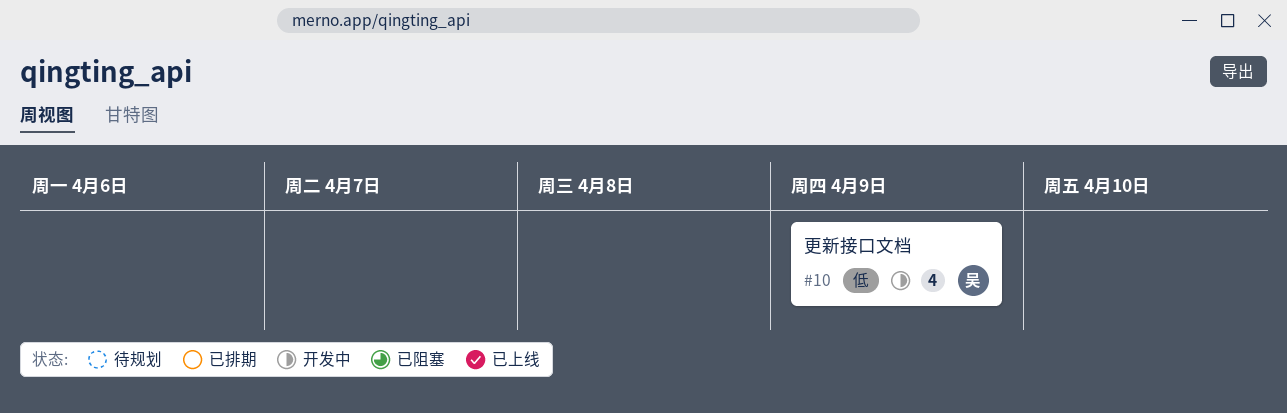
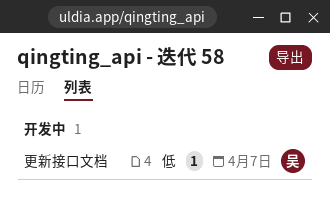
更新接口文档, estimate: 4 -> 1
更新接口文档, due: Apr 9 -> Apr 7

